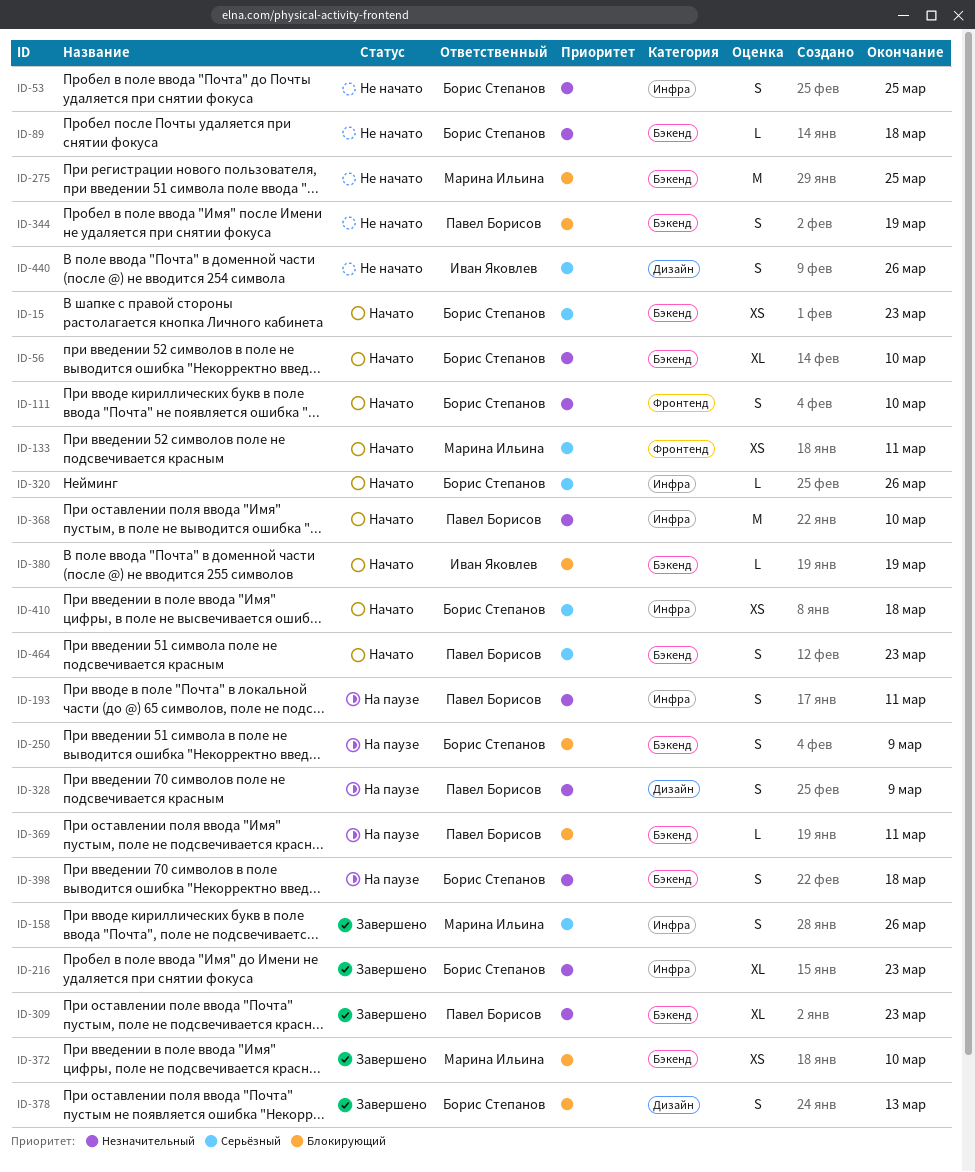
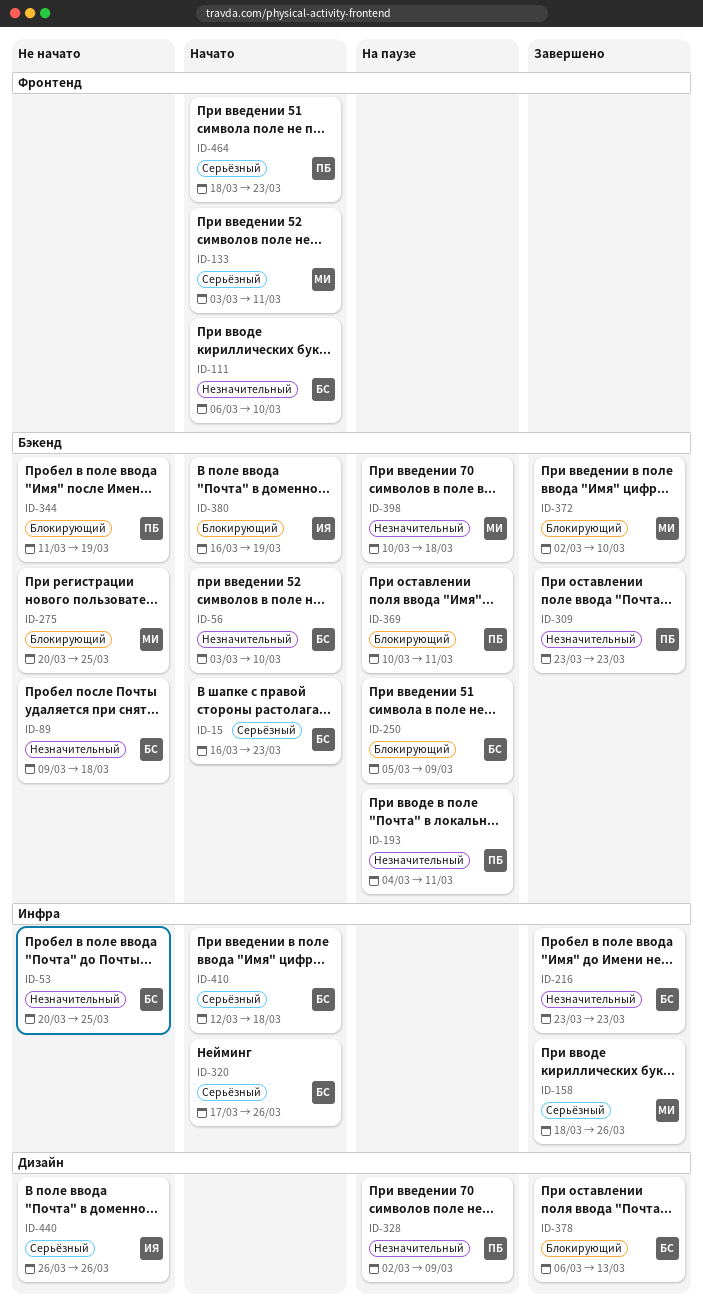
ID-193, label: Инфра -> Бэкенд
ID-368: present -> none
ID-398, owner: Борис Степанов -> Марина Ильина
ID-464, label: Бэкенд -> Фронтенд

